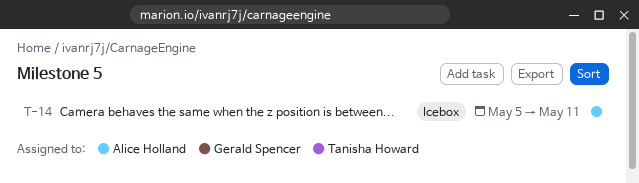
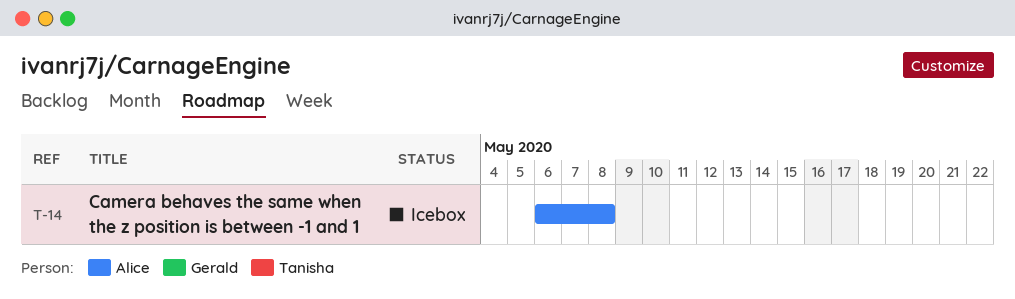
T-14, start: May 5 -> May 6
T-14, due: May 11 -> May 8

